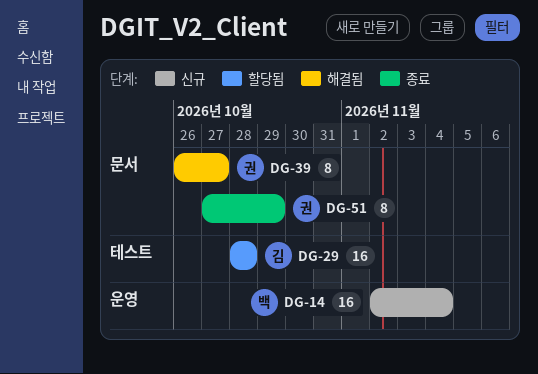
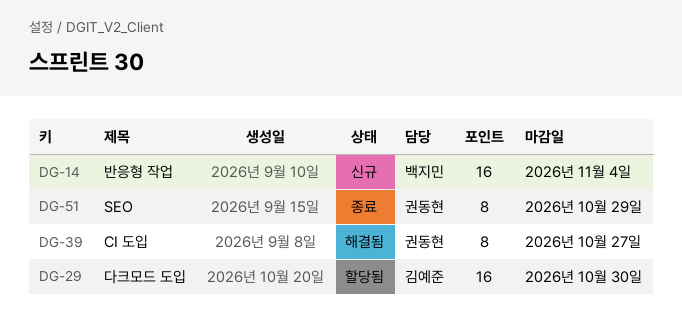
DG-29, due: Oct 28 -> Oct 30

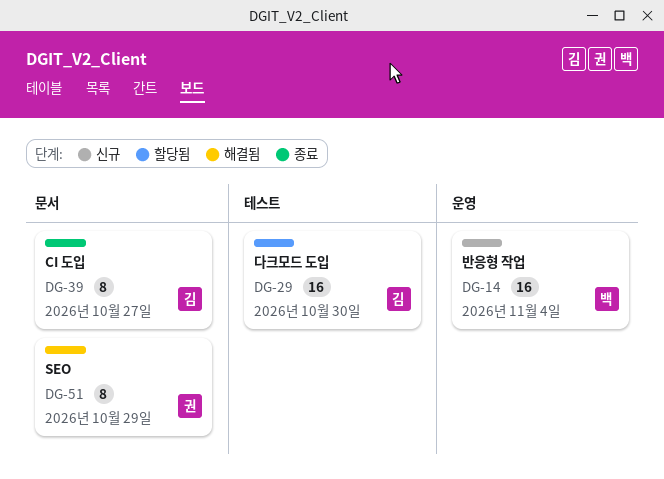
DG-39, status: 해결됨 -> 종료
DG-39, owner: 권동현 -> 김예준
DG-51, status: 종료 -> 해결됨

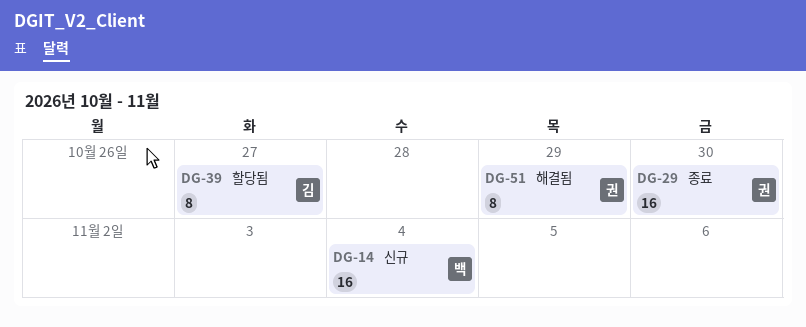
DG-29, status: 할당됨 -> 종료
DG-29, owner: 김 -> 권
DG-39, status: 종료 -> 할당됨

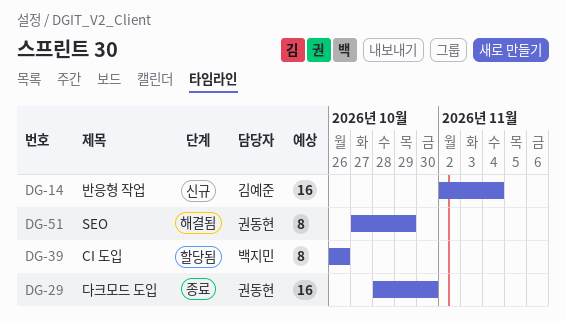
DG-14, owner: 백지민 -> 김예준
DG-39, owner: 김예준 -> 백지민
DG-39, due: Oct 27 -> Oct 26

